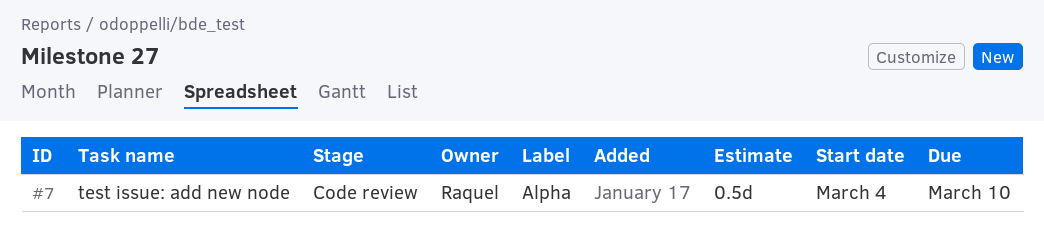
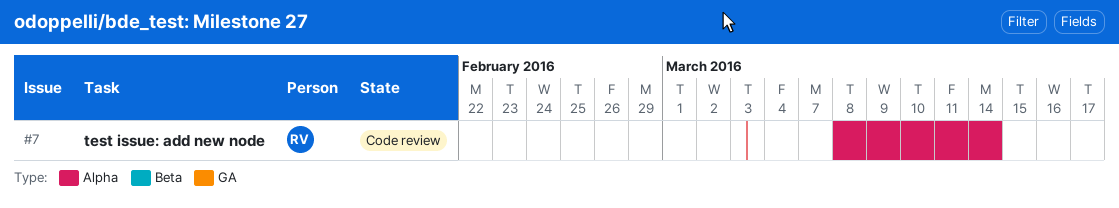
#7, start: Mar 4 -> Mar 8
#7, due: Mar 10 -> Mar 14

